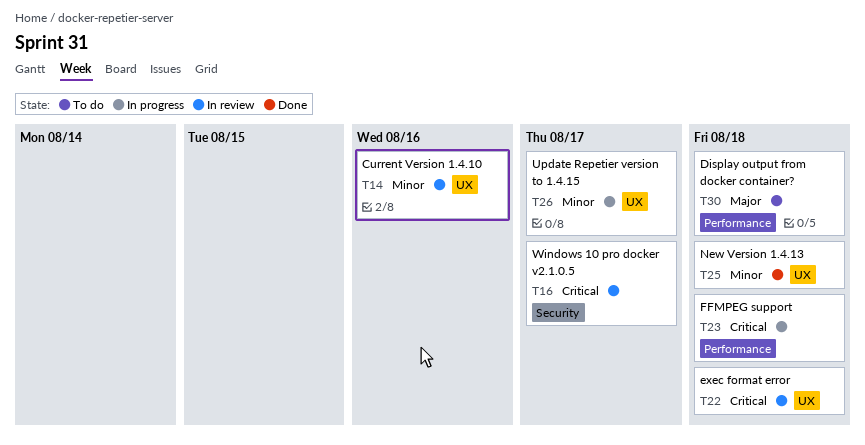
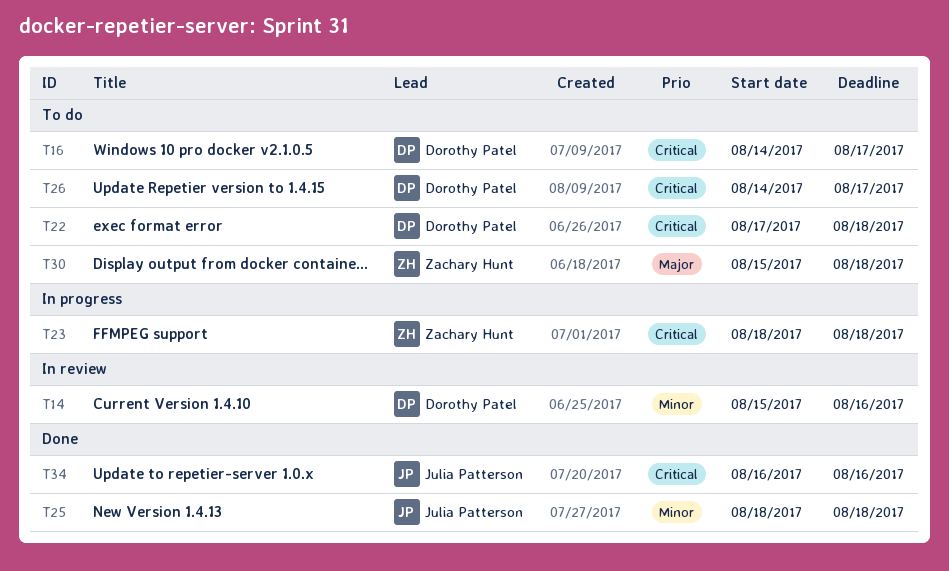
T16, status: In review -> To do
T22, status: In review -> To do
T26, status: In progress -> To do
T26, priority: Minor -> Critical
T34: none -> present

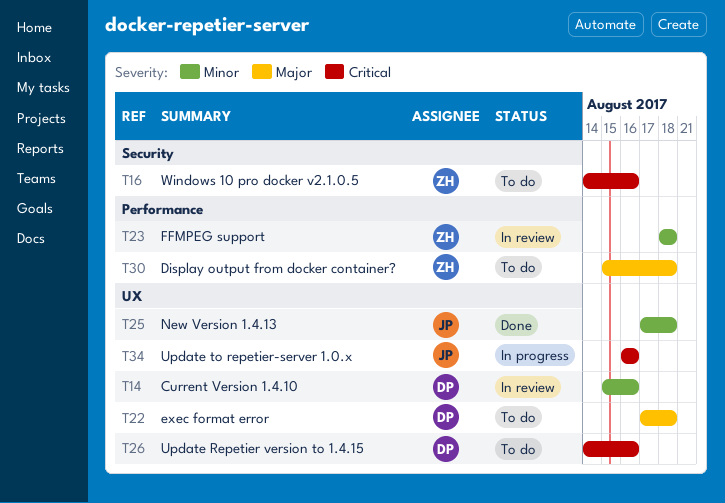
T16, owner: Dorothy Patel -> Zachary Hunt
T16, due: Aug 17 -> Aug 16
T22, priority: Critical -> Major
T23, status: In progress -> In review
T23, priority: Critical -> Minor
T25, start: Aug 18 -> Aug 17
T26, due: Aug 17 -> Aug 16
T34, status: Done -> In progress

